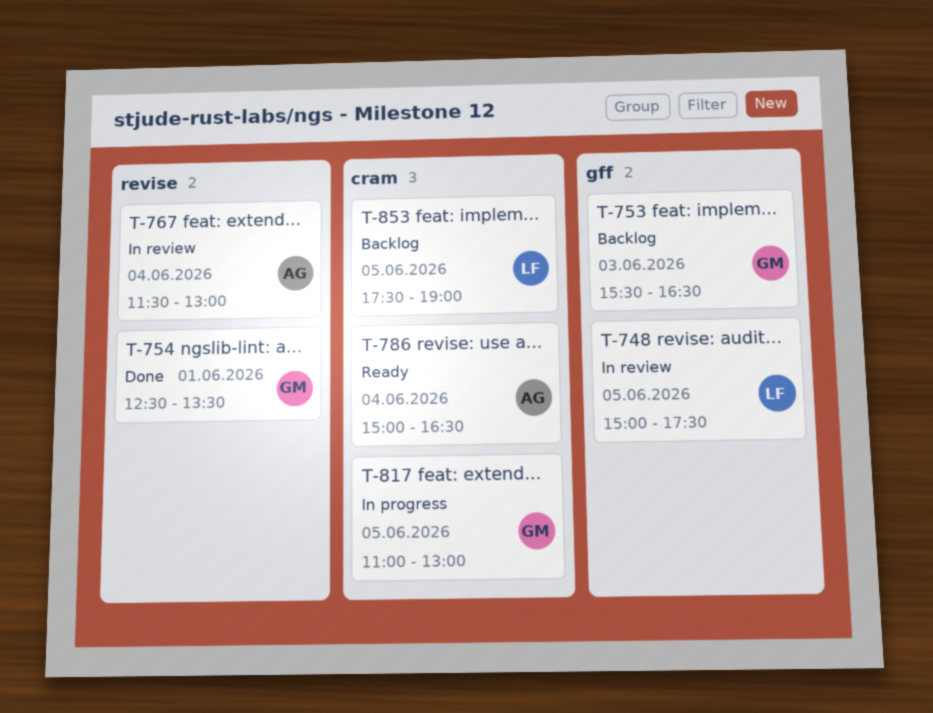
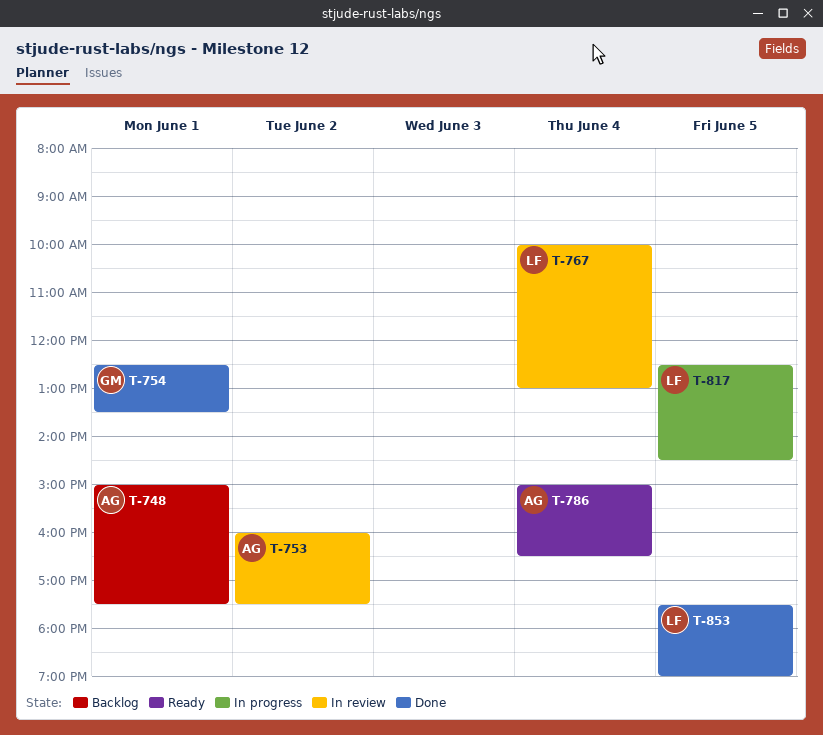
T-748, status: In review -> Backlog
T-748, owner: LF -> AG
T-748, day: Jun 5 -> Jun 1
T-753, status: Backlog -> In review
T-753, owner: GM -> AG
T-753, day: Jun 3 -> Jun 2
T-753, begins: 15:30 -> 16:00
T-753, ends: 16:30 -> 17:30
T-767, owner: AG -> LF
T-767, begins: 11:30 -> 10:00
T-817, owner: GM -> LF
T-817, begins: 11:00 -> 12:30
T-817, ends: 13:00 -> 14:30
T-853, status: Backlog -> Done

